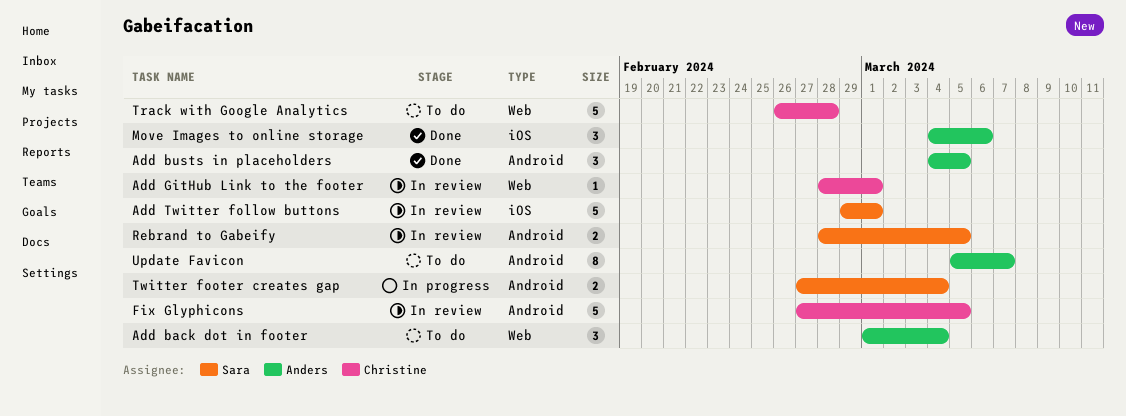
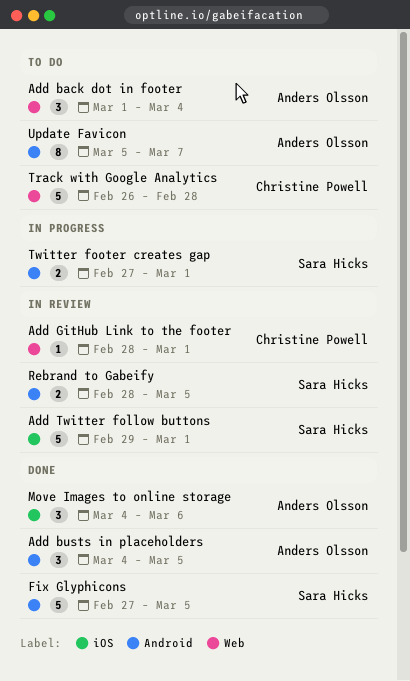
Fix Glyphicons, status: In review -> Done
Fix Glyphicons, owner: Christine Powell -> Sara Hicks
Twitter footer creates gap, due: Mar 4 -> Mar 1

